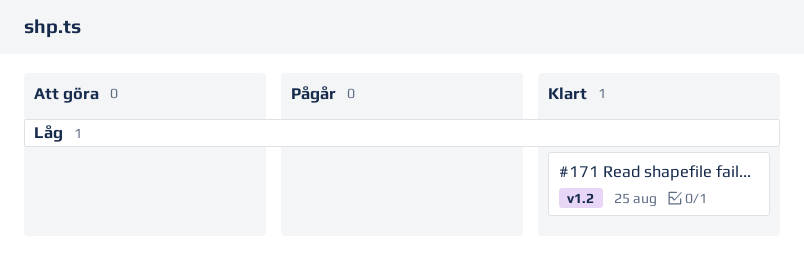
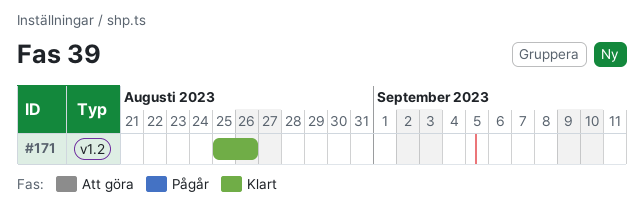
#171, due: Aug 25 -> Aug 26

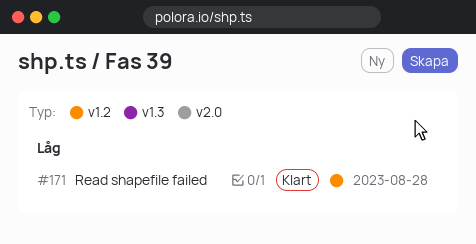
#171, due: Aug 26 -> Aug 28

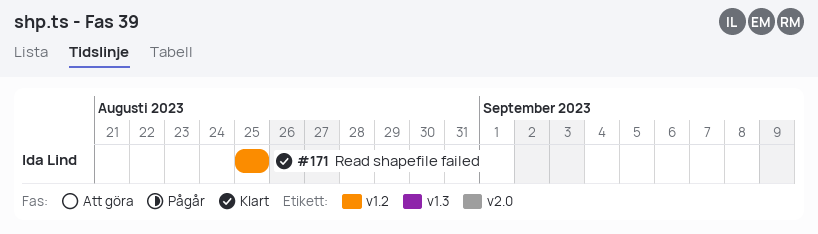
#171, due: Aug 28 -> Aug 25

